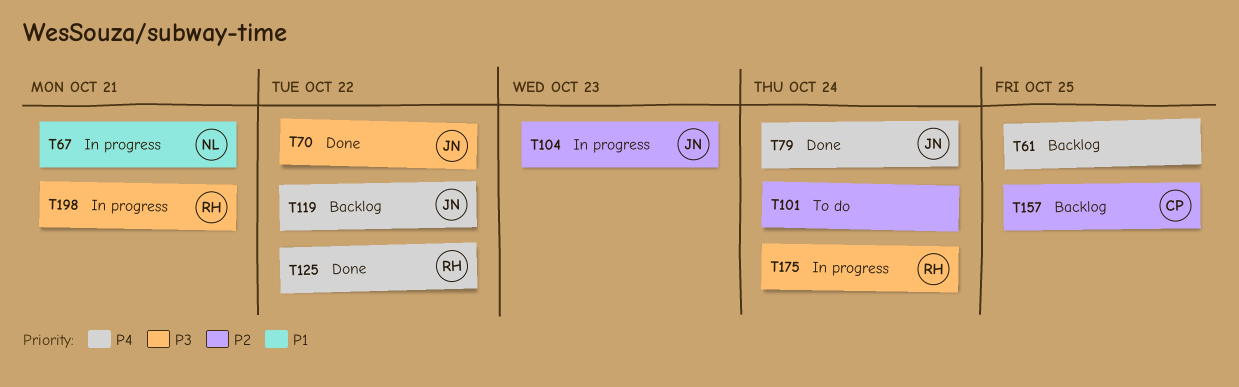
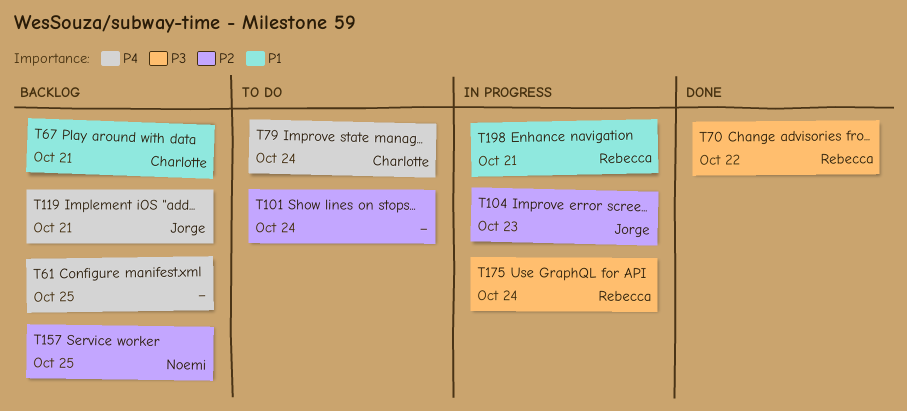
T67, status: In progress -> Backlog
T67, owner: Noemi -> Charlotte
T70, owner: Jorge -> Rebecca
T79, status: Done -> To do
T79, owner: Jorge -> Charlotte
T119, due: Oct 22 -> Oct 21
T125: present -> none
T157, owner: Charlotte -> Noemi
T198, priority: P3 -> P1

